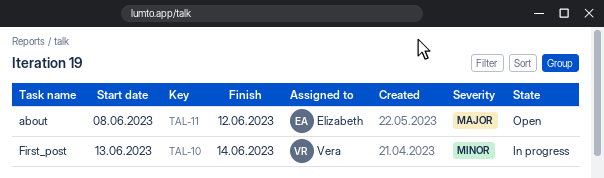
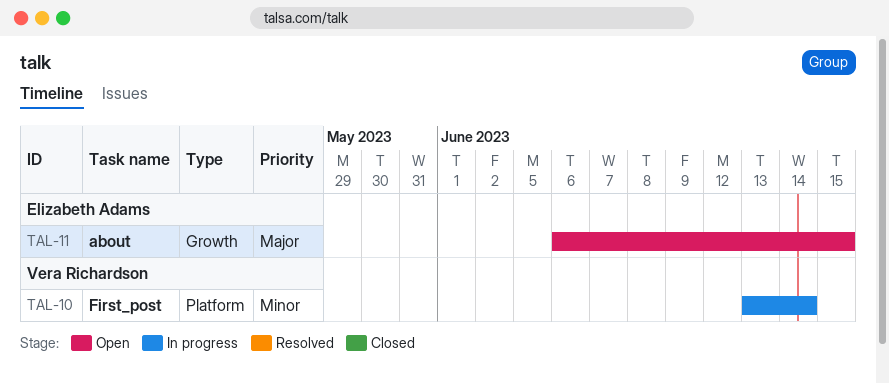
TAL-11, start: Jun 8 -> Jun 6
TAL-11, due: Jun 12 -> Jun 15

